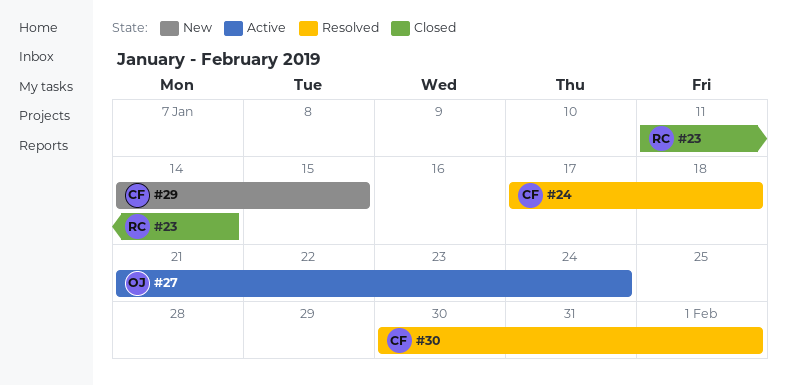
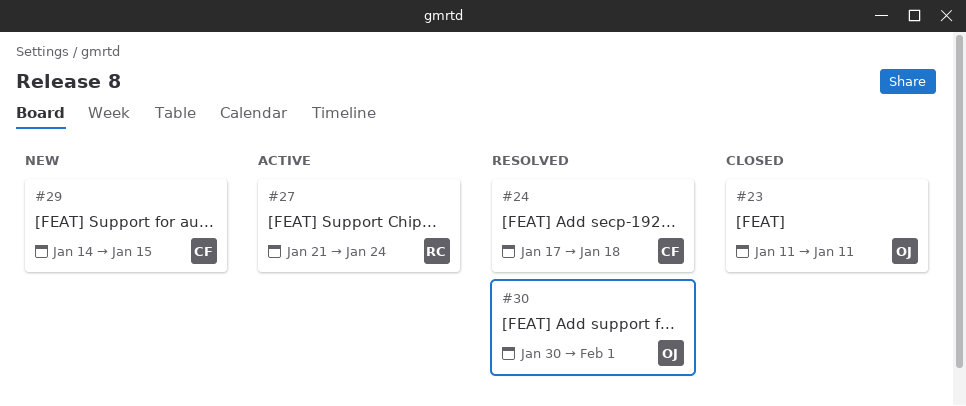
#23, owner: RC -> OJ
#23, due: Jan 14 -> Jan 11
#27, owner: OJ -> RC
#30, owner: CF -> OJ

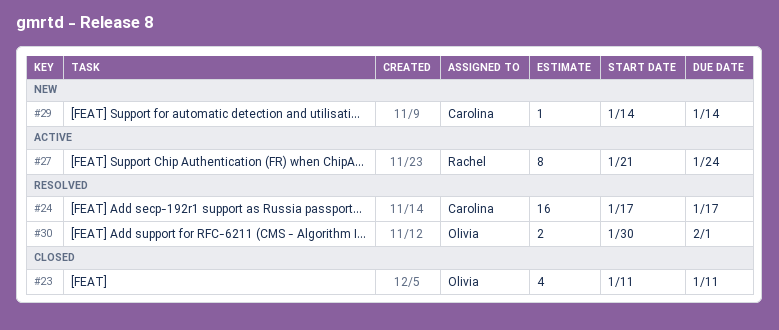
#24, due: Jan 18 -> Jan 17
#29, due: Jan 15 -> Jan 14

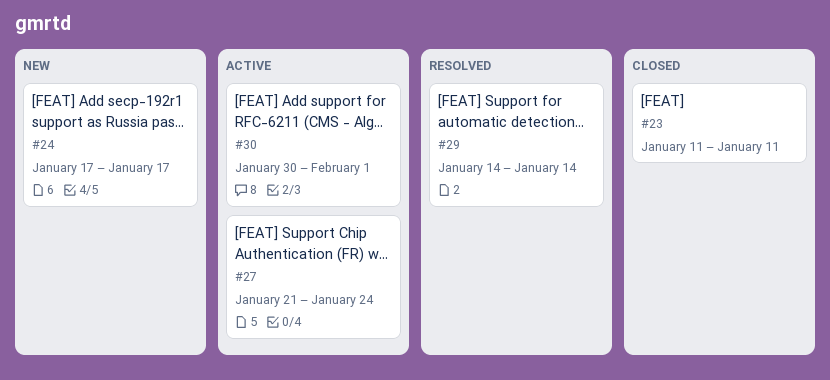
#24, status: Resolved -> New
#29, status: New -> Resolved
#30, status: Resolved -> Active

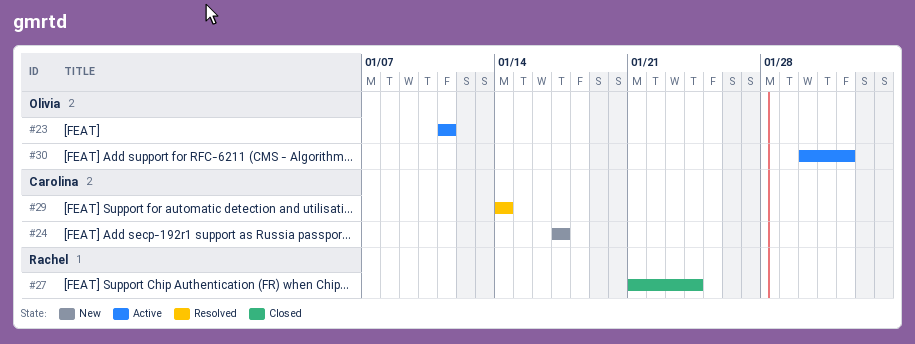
#23, status: Closed -> Active
#27, status: Active -> Closed

